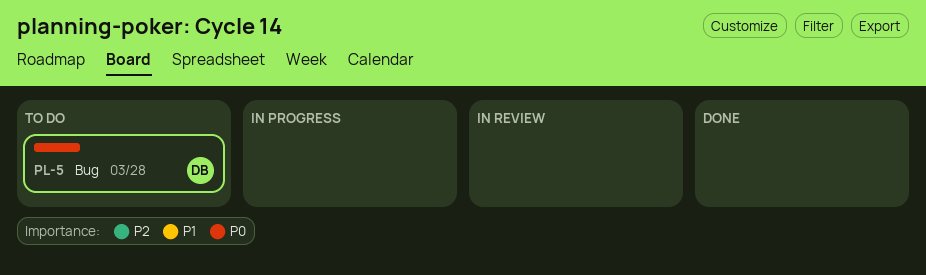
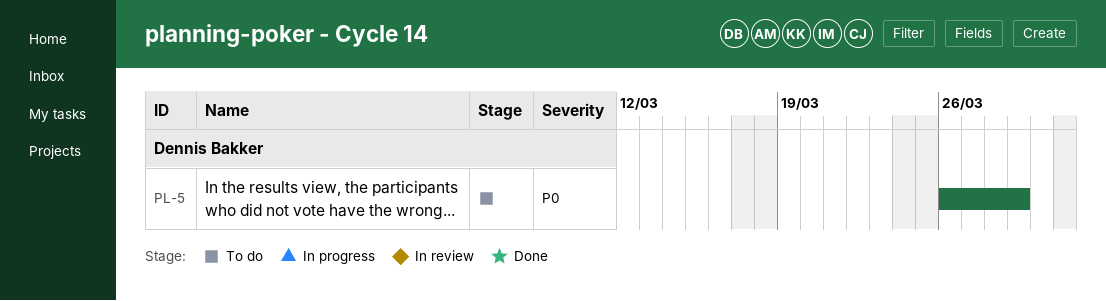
PL-5, due: Mar 28 -> Mar 29

